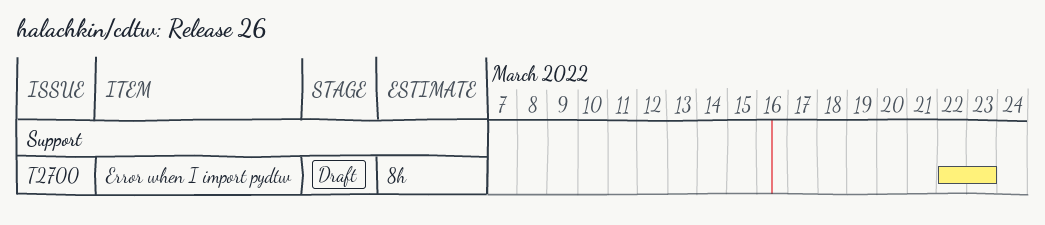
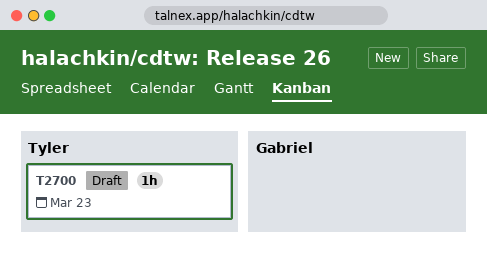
T2700, estimate: 8h -> 1h

